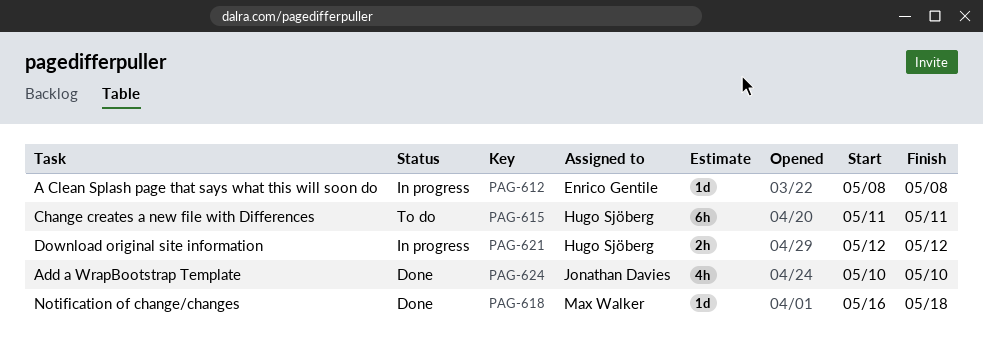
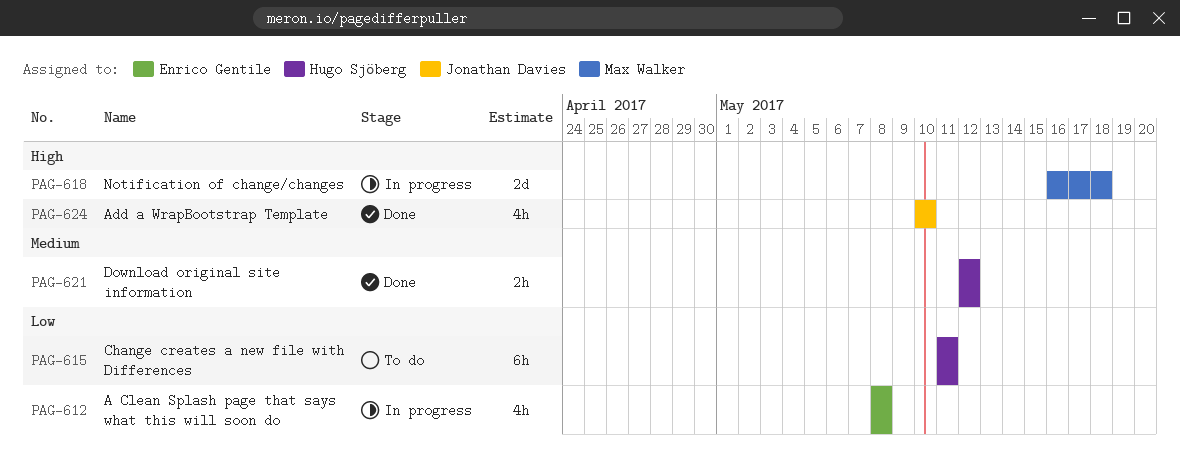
PAG-612, estimate: 1d -> 4h
PAG-618, status: Done -> In progress
PAG-618, estimate: 1d -> 2d
PAG-621, status: In progress -> Done

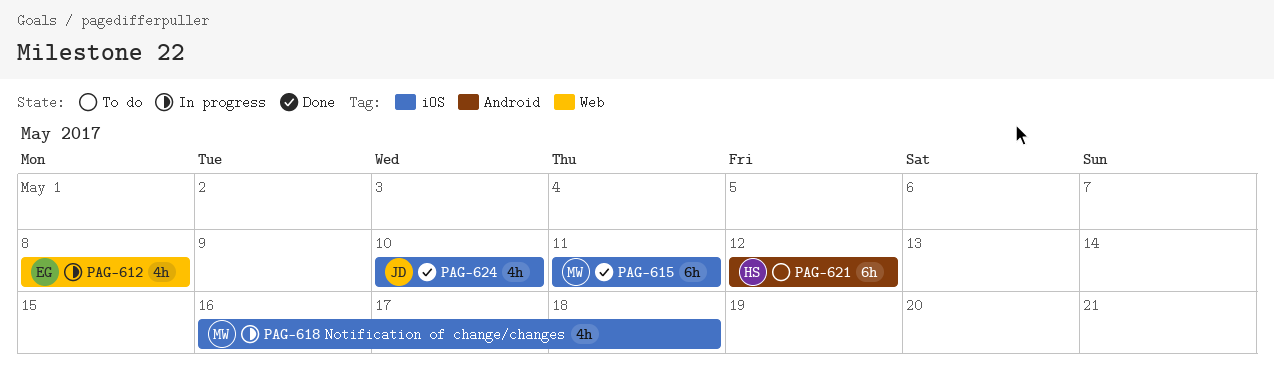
PAG-615, status: To do -> Done
PAG-615, owner: Hugo Sjöberg -> Max Walker
PAG-618, estimate: 2d -> 4h
PAG-621, status: Done -> To do
PAG-621, estimate: 2h -> 6h

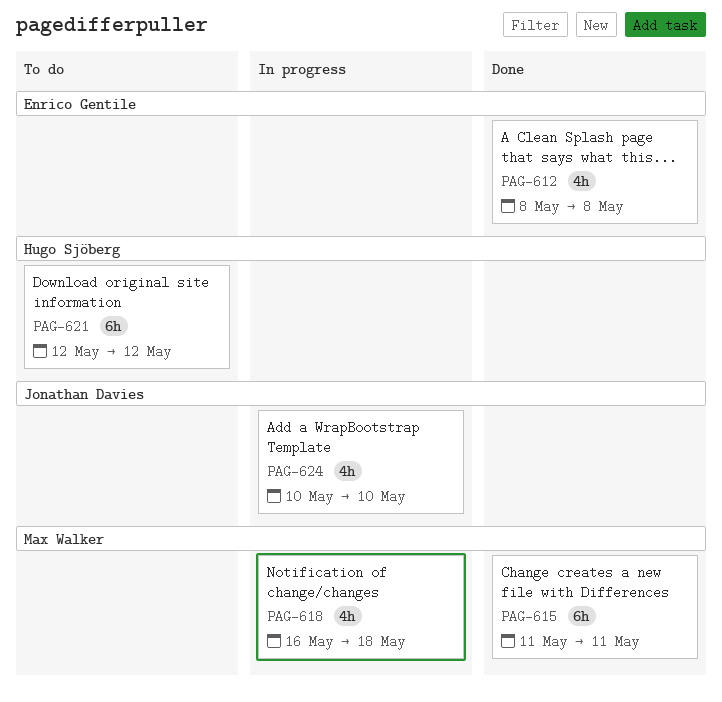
PAG-612, status: In progress -> Done
PAG-624, status: Done -> In progress

